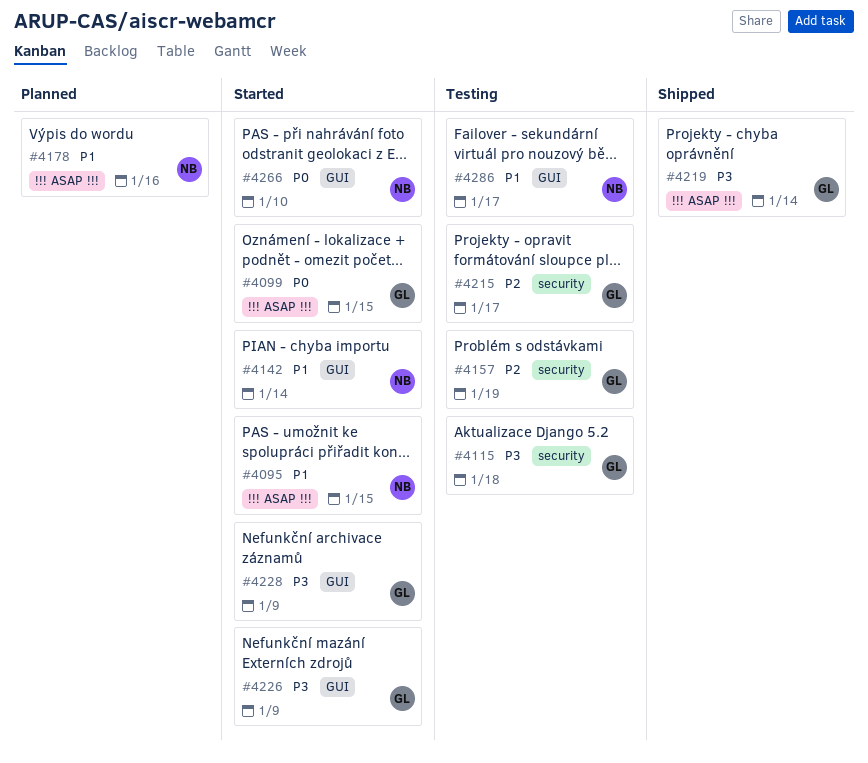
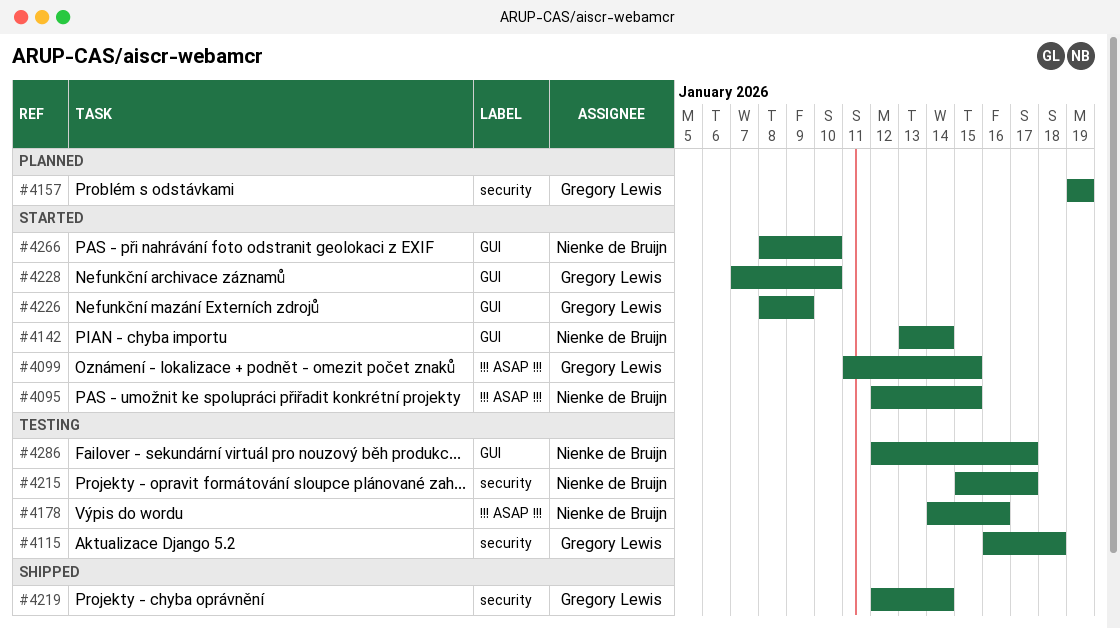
#4157, status: Testing -> Planned
#4178, status: Planned -> Testing
#4215, owner: Gregory Lewis -> Nienke de Bruijn
#4219, label: !!! ASAP !!! -> security
#4228, due: Jan 9 -> Jan 10

